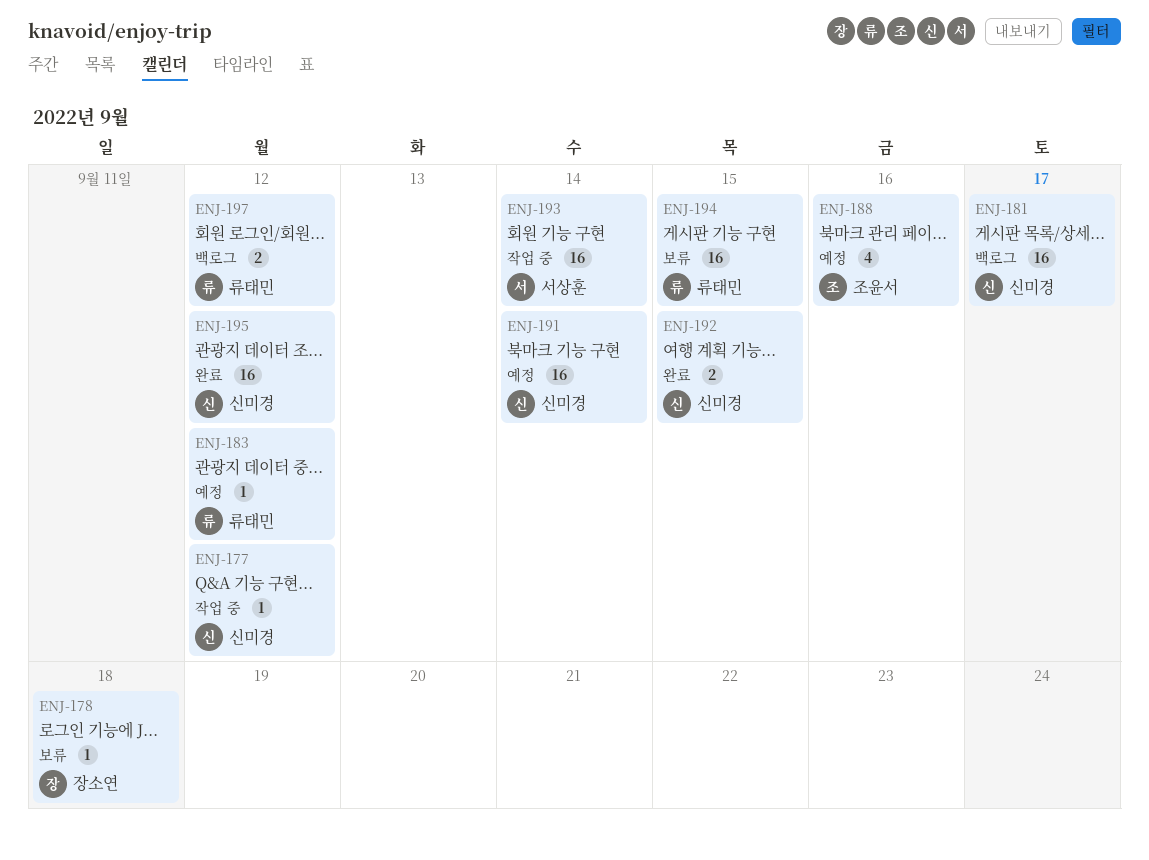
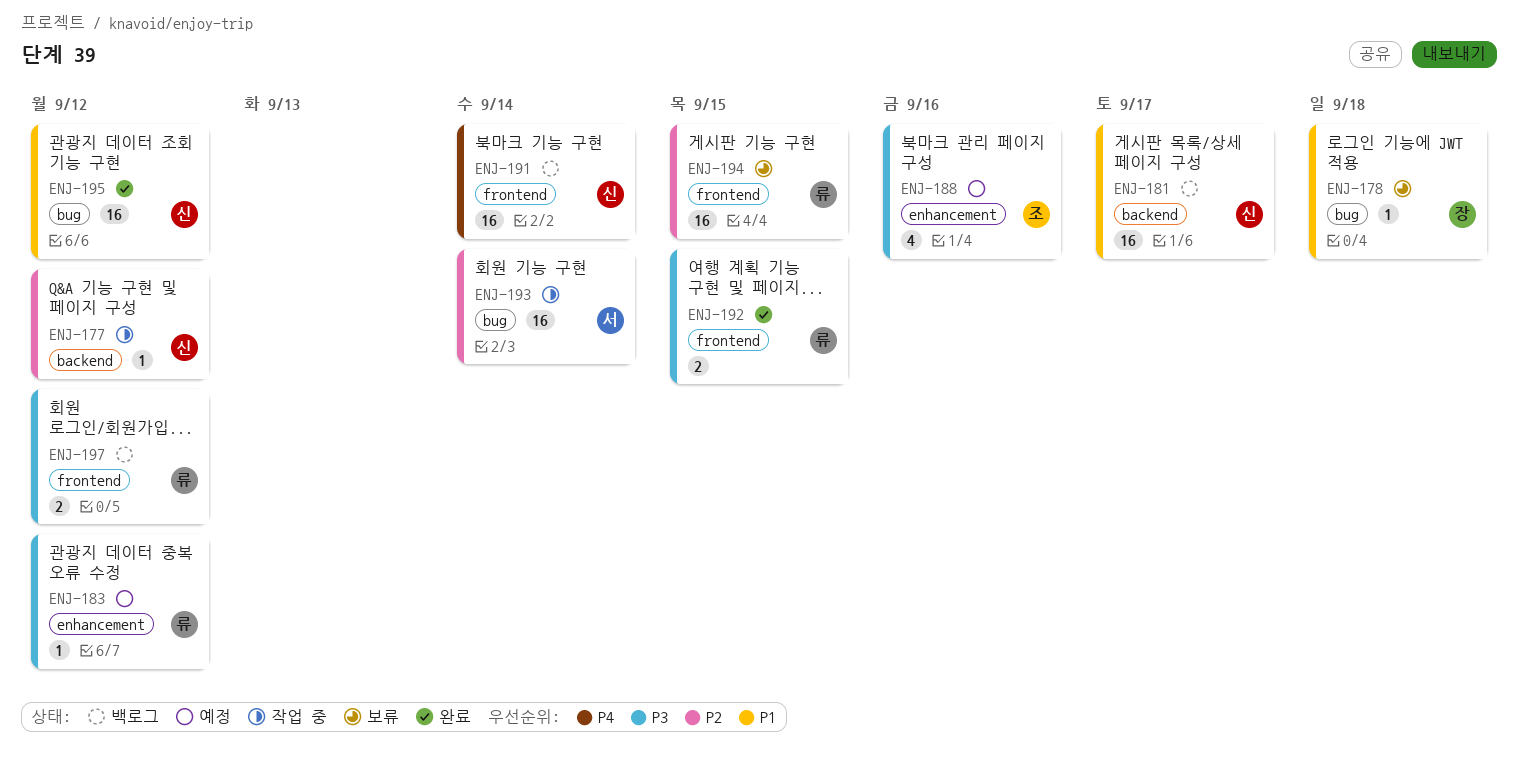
ENJ-191, status: 예정 -> 백로그
ENJ-192, owner: 신미경 -> 류태민

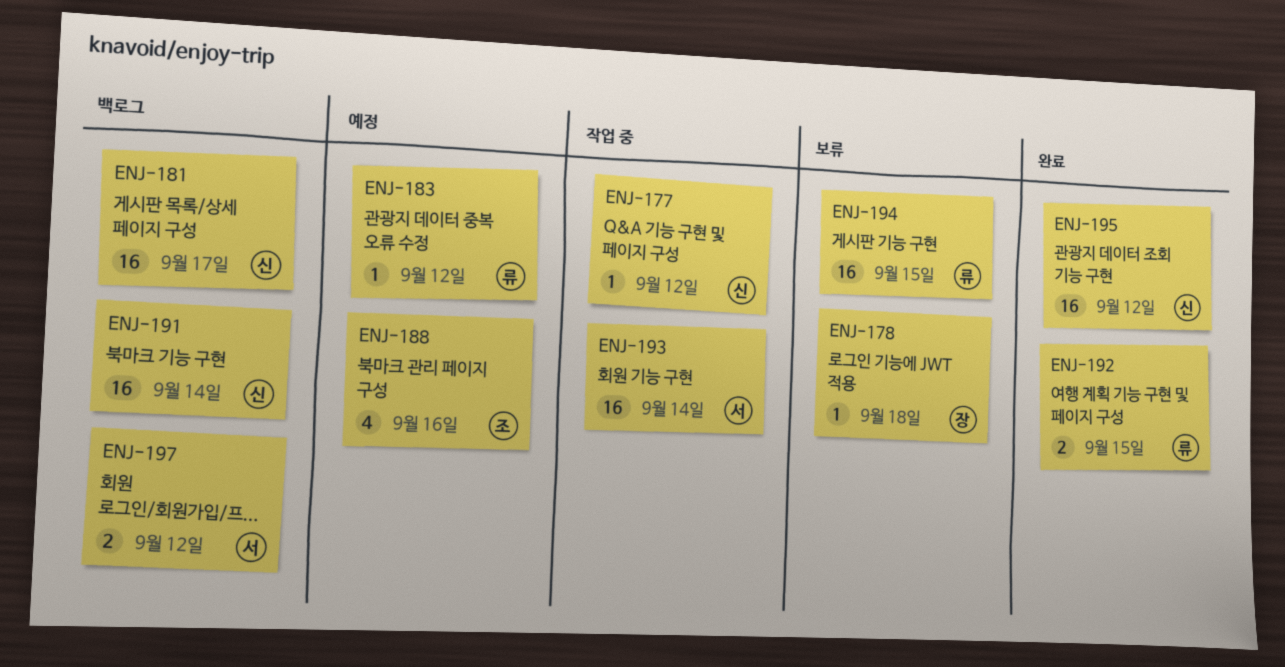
ENJ-197, owner: 류 -> 서

